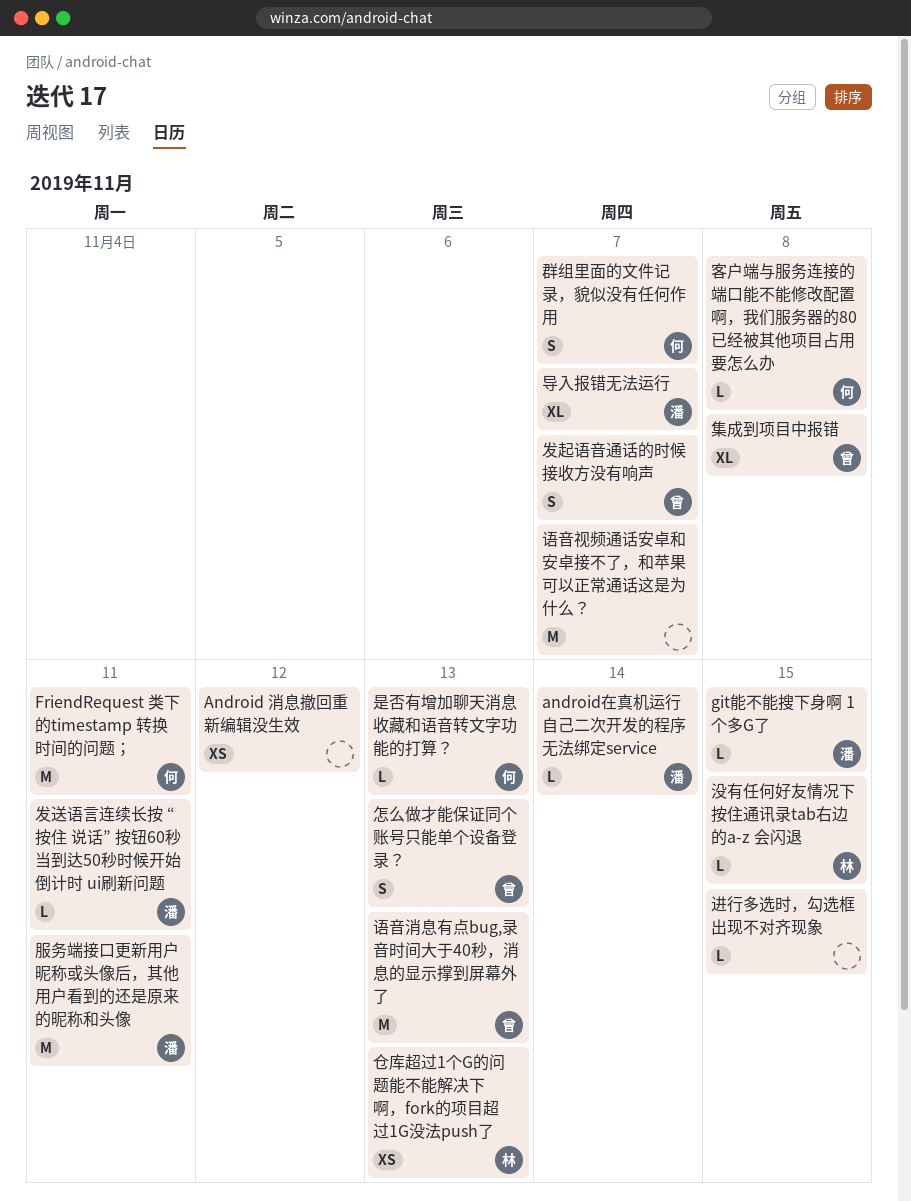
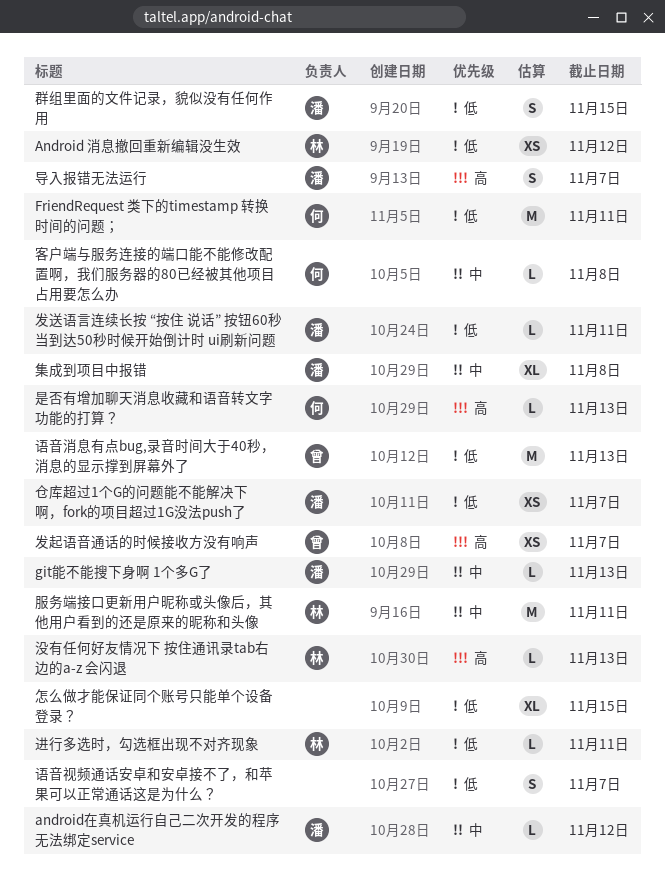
Android 消息撤回重新编辑没生效, owner: none -> 林
android在真机运行自己二次开发的程序无法绑定service, due: Nov 14 -> Nov 12
git能不能搜下身啊 1个多G了, due: Nov 15 -> Nov 13
仓库超过1个G的问题能不能解决下啊，fork的项目超过1G没法push了, owner: 林 -> 潘
仓库超过1个G的问题能不能解决下啊，fork的项目超过1G没法push了, due: Nov 13 -> Nov 7
发起语音通话的时候接收方没有响声, estimate: S -> XS
导入报错无法运行, estimate: XL -> S
怎么做才能保证同个账号只能单个设备登录？, owner: 曾 -> none
怎么做才能保证同个账号只能单个设备登录？, estimate: S -> XL
怎么做才能保证同个账号只能单个设备登录？, due: Nov 13 -> Nov 15
服务端接口更新用户昵称或头像后，其他用户看到的还是原来的昵称和头像, owner: 潘 -> 林
没有任何好友情况下 按住通讯录tab右边的a-z 会闪退, due: Nov 15 -> Nov 13
群组里面的文件记录，貌似没有任何作用, owner: 何 -> 潘
群组里面的文件记录，貌似没有任何作用, due: Nov 7 -> Nov 15
语音视频通话安卓和安卓接不了，和苹果可以正常通话这是为什么？, estimate: M -> S
进行多选时，勾选框出现不对齐现象, owner: none -> 林
进行多选时，勾选框出现不对齐现象, due: Nov 15 -> Nov 11
集成到项目中报错, owner: 曾 -> 潘

